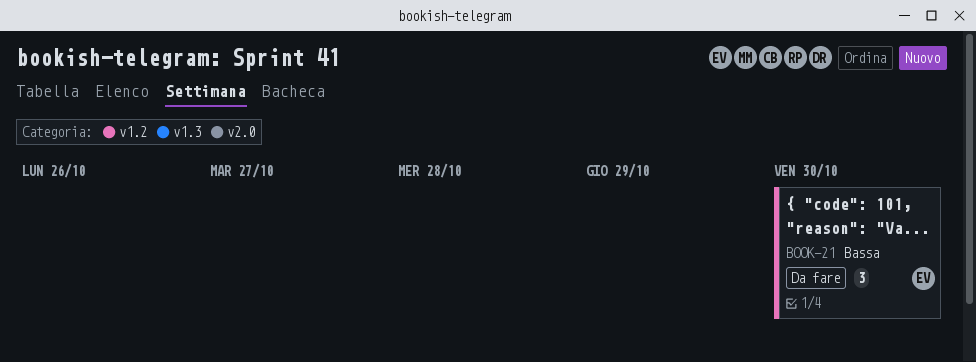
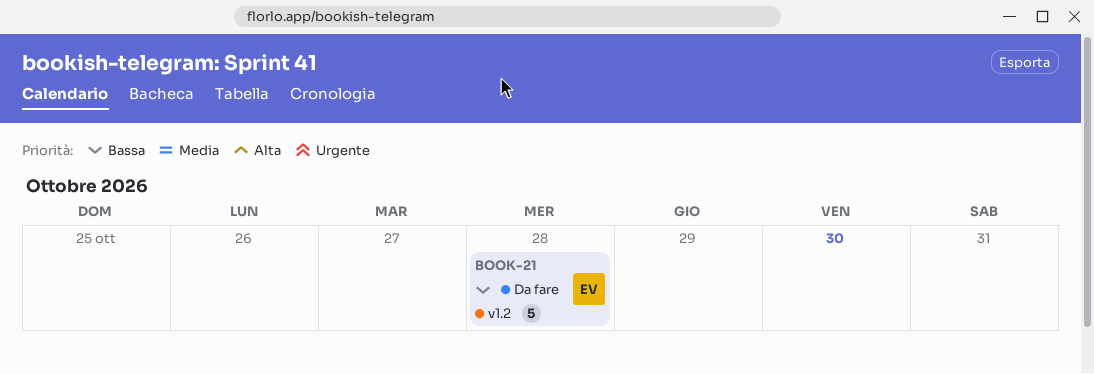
BOOK-21, estimate: 3 -> 5
BOOK-21, due: Oct 30 -> Oct 28

